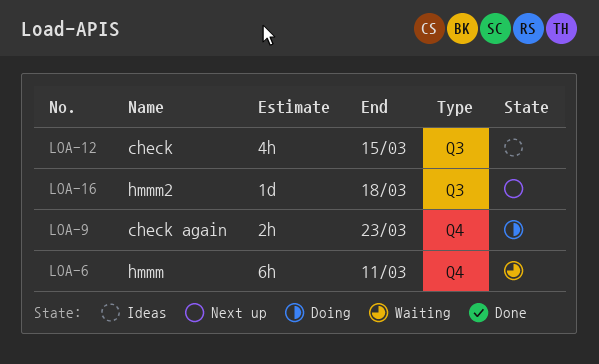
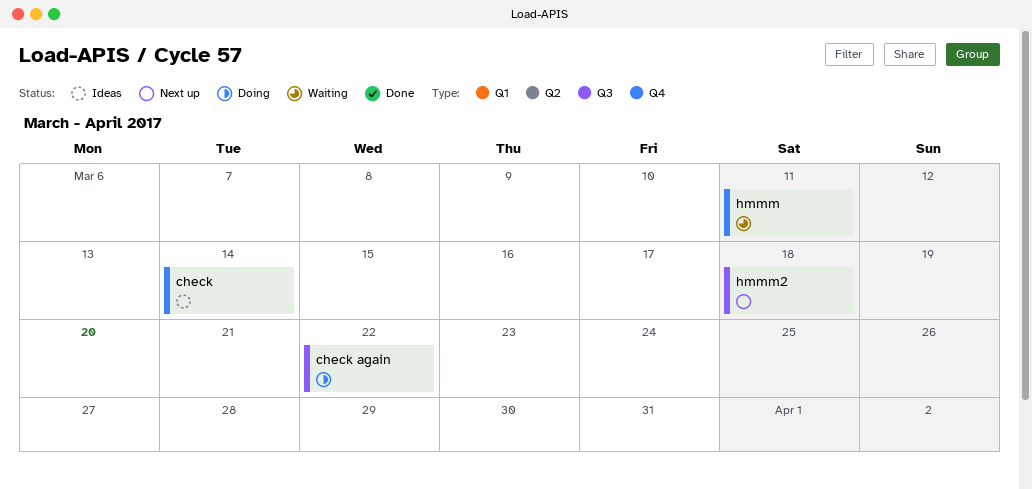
check, label: Q3 -> Q4
check, due: Mar 15 -> Mar 14
check again, label: Q4 -> Q3
check again, due: Mar 23 -> Mar 22

